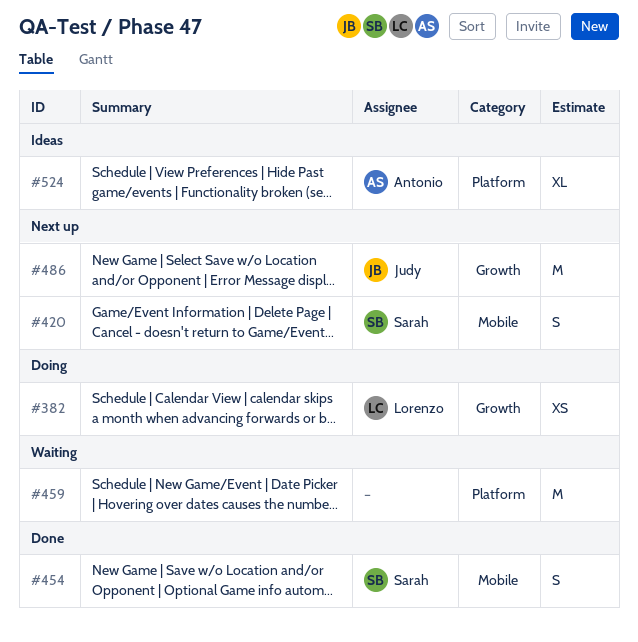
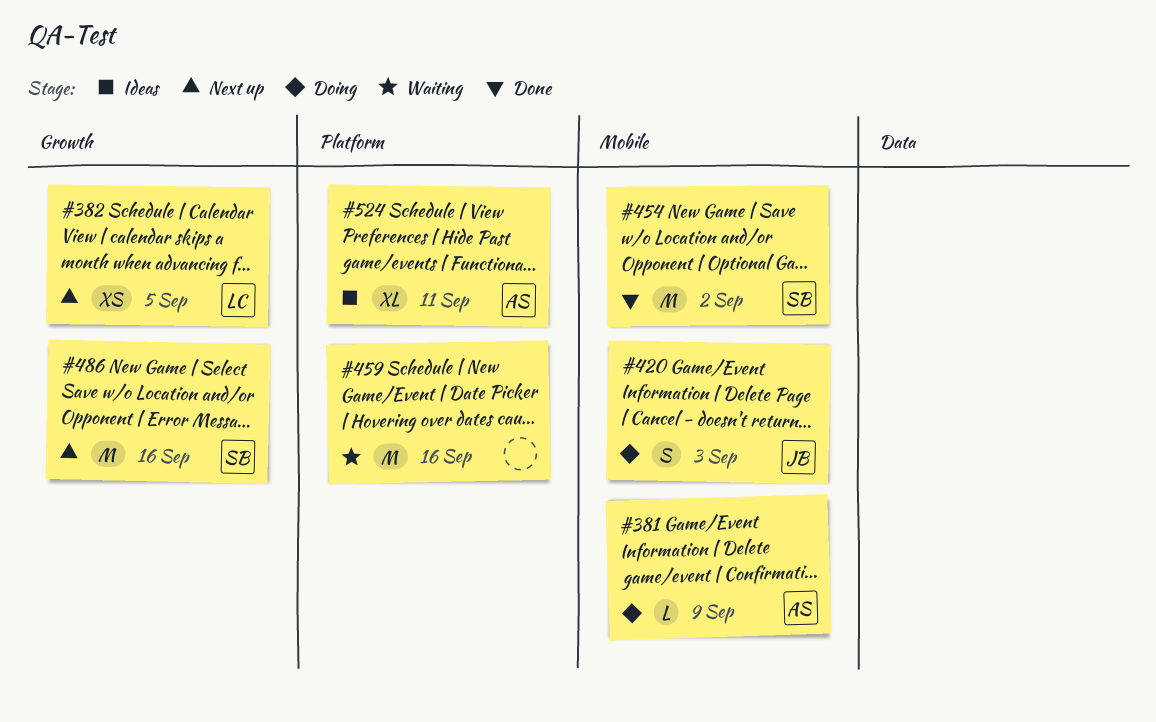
#381: none -> present
#382, status: Doing -> Next up
#420, status: Next up -> Doing
#420, owner: Sarah -> Judy
#454, estimate: S -> M
#486, owner: Judy -> Sarah

